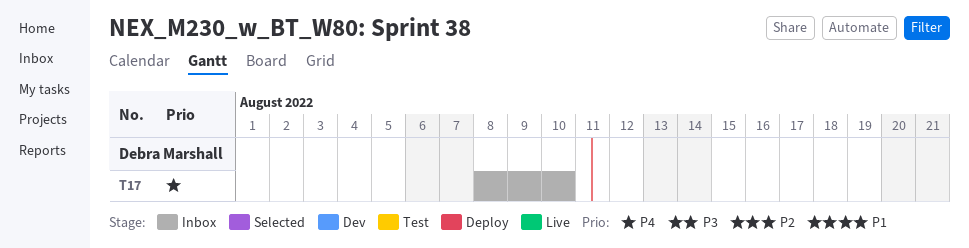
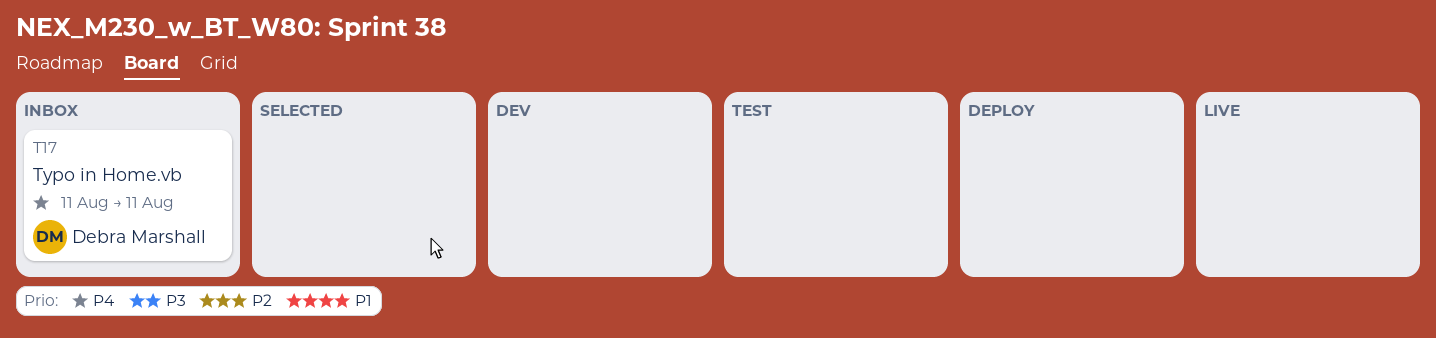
T17, start: Aug 8 -> Aug 11
T17, due: Aug 10 -> Aug 11

